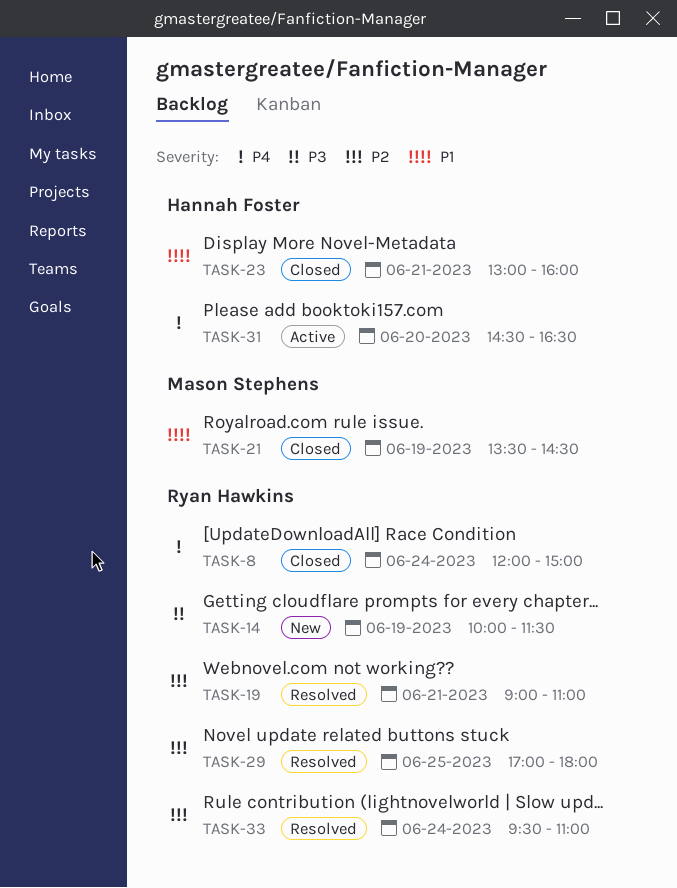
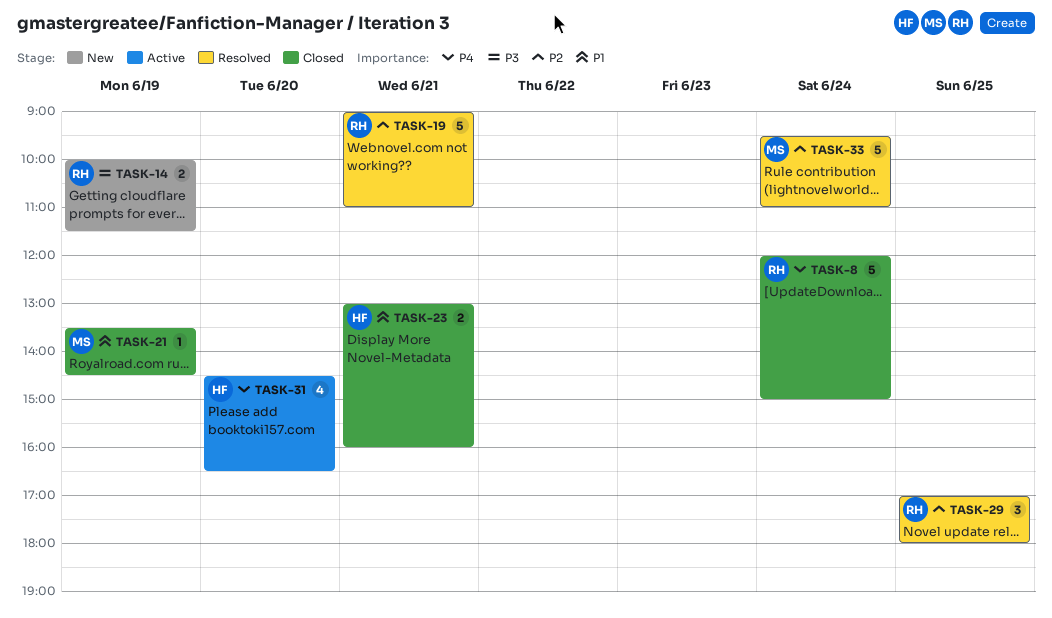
TASK-33, owner: Ryan Hawkins -> Mason Stephens

